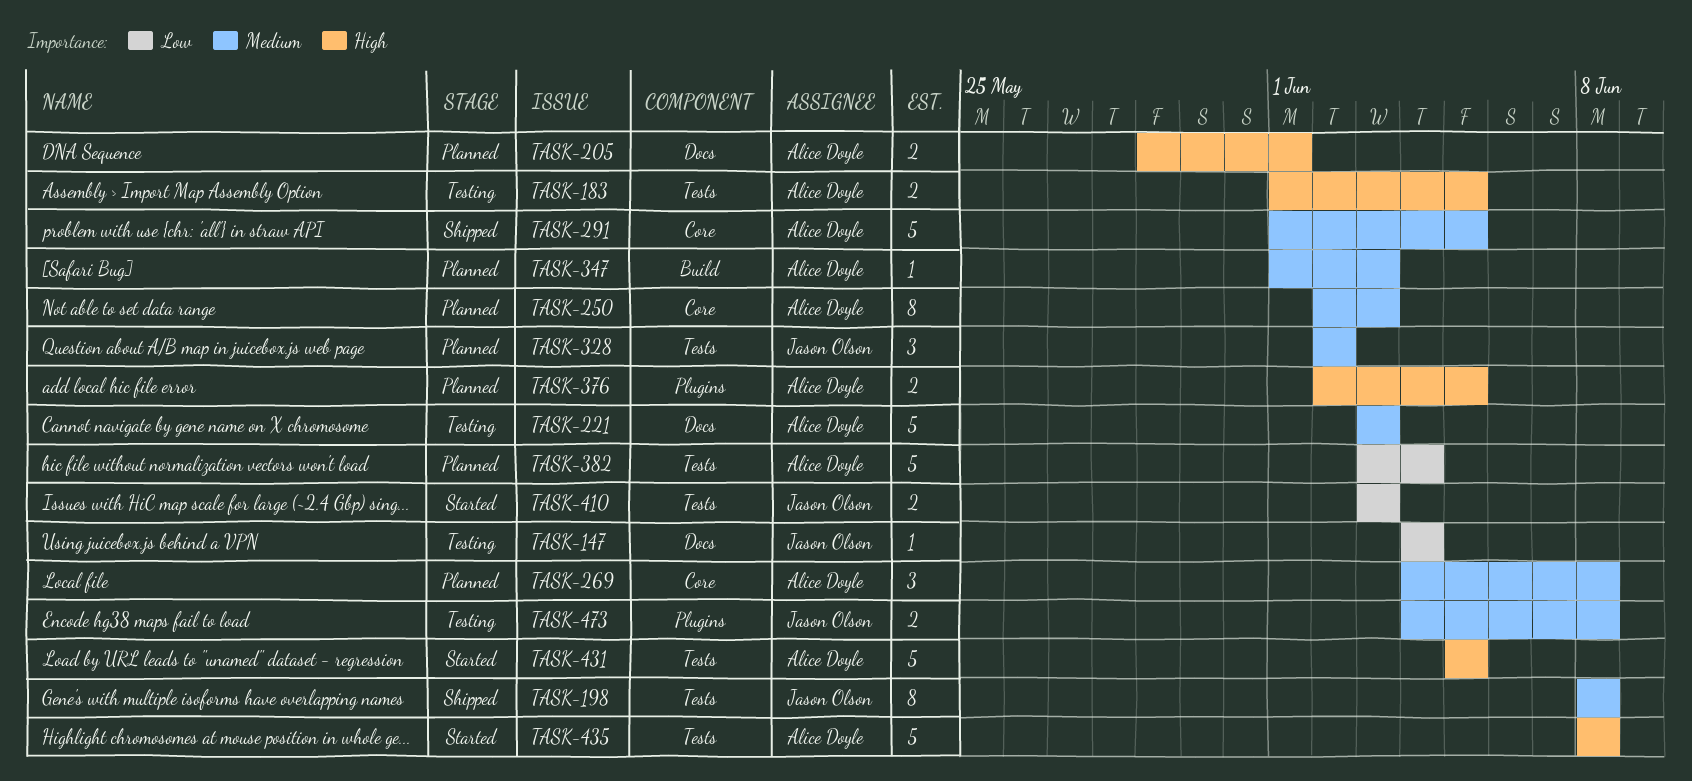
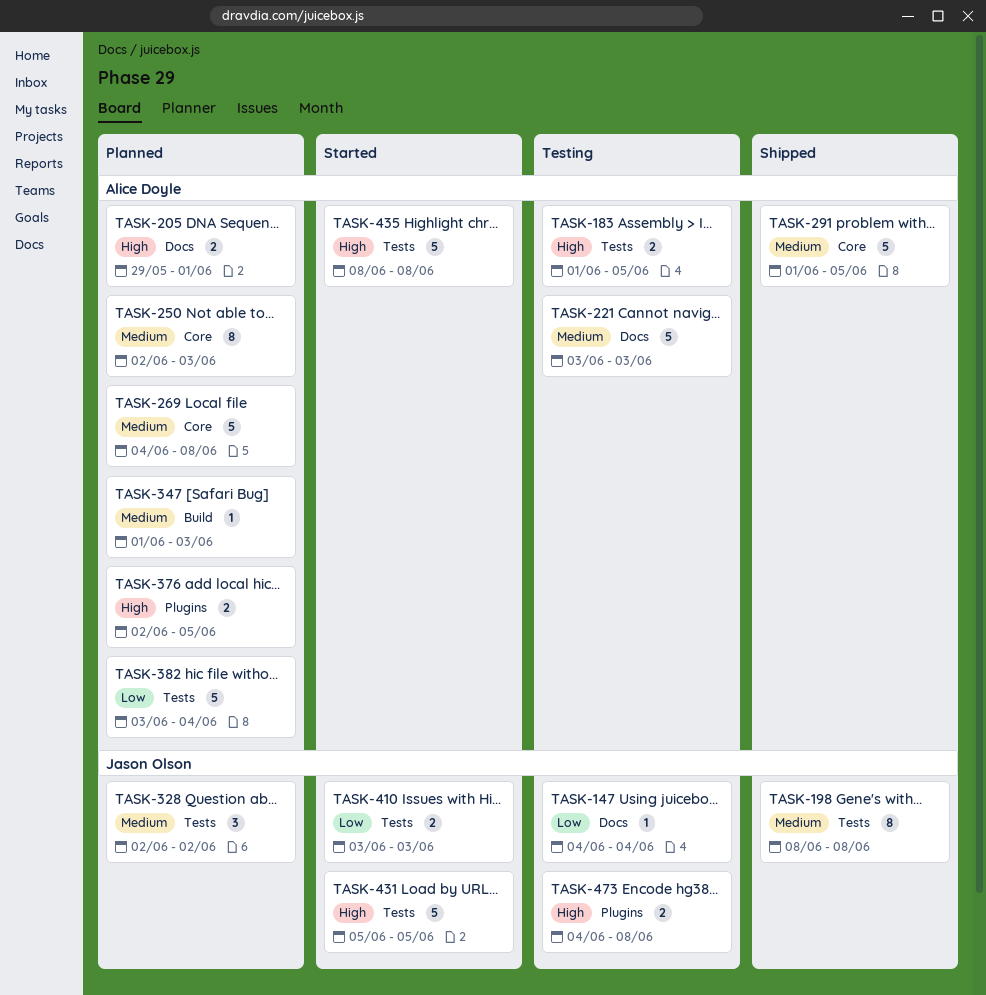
TASK-269, estimate: 3 -> 5
TASK-431, owner: Alice Doyle -> Jason Olson
TASK-473, priority: Medium -> High

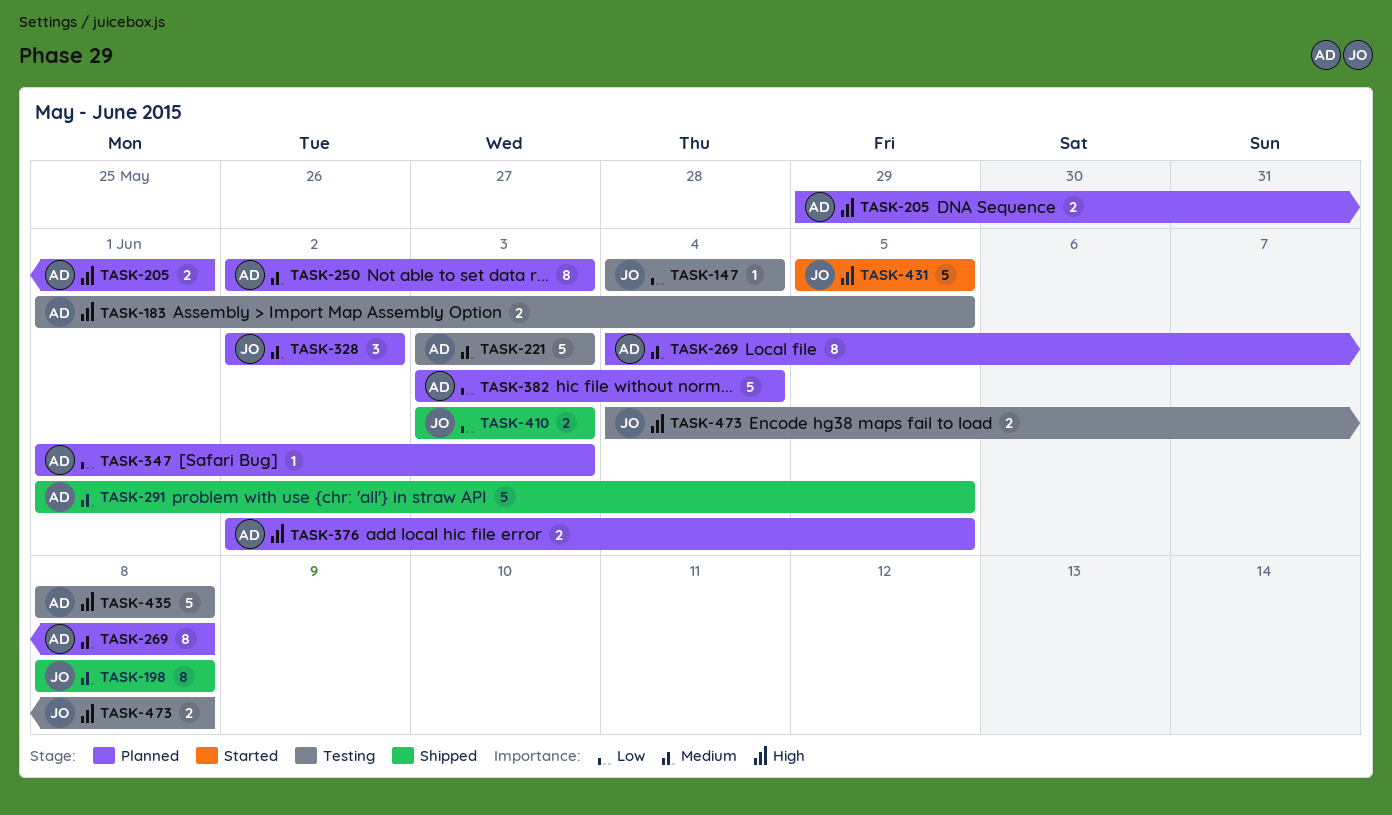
TASK-269, estimate: 5 -> 8
TASK-347, priority: Medium -> Low
TASK-410, status: Started -> Shipped
TASK-435, status: Started -> Testing

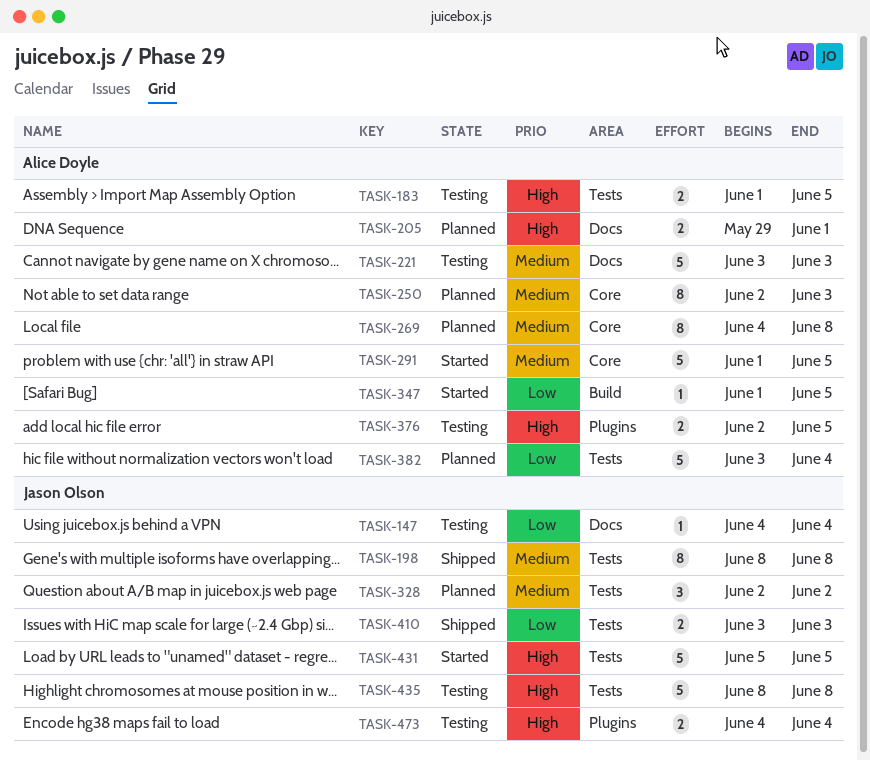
TASK-291, status: Shipped -> Started
TASK-347, status: Planned -> Started
TASK-347, due: Jun 3 -> Jun 5
TASK-376, status: Planned -> Testing
TASK-435, owner: Alice Doyle -> Jason Olson
TASK-473, due: Jun 8 -> Jun 4

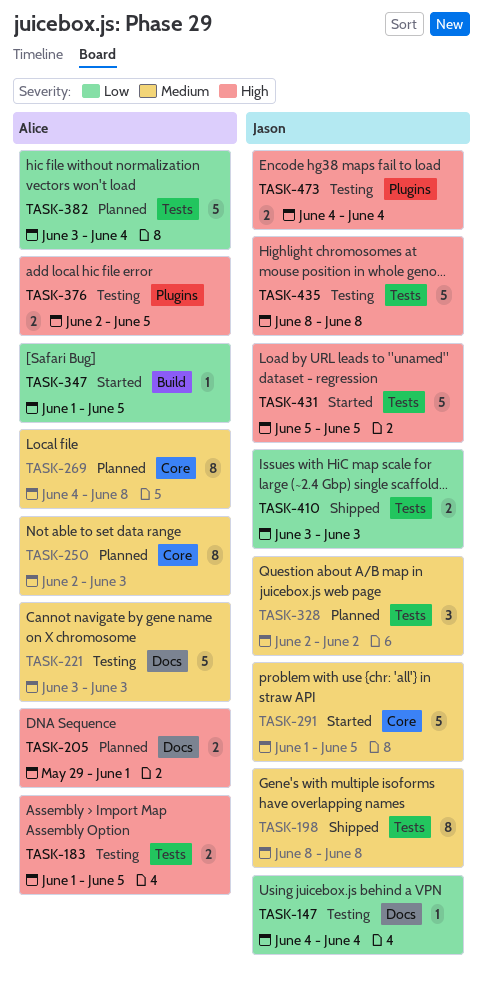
TASK-291, owner: Alice Doyle -> Jason Olson

